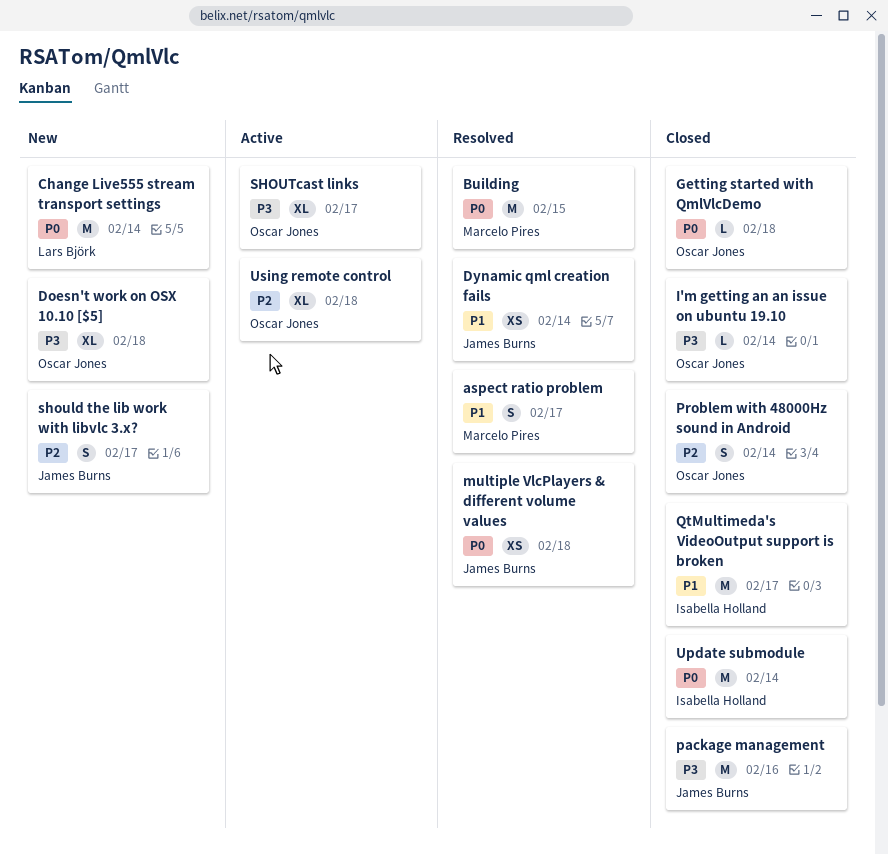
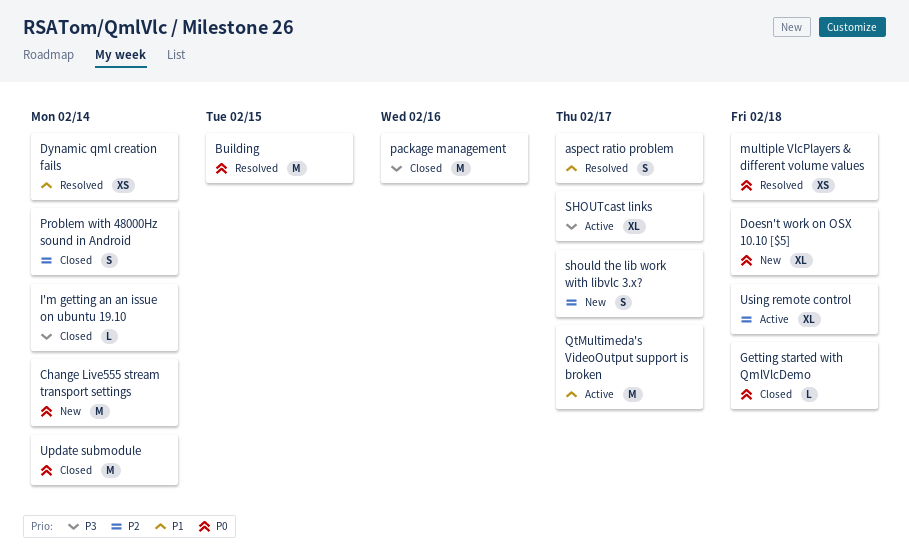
Doesn't work on OSX 10.10 [$5], priority: P3 -> P0
QtMultimeda's VideoOutput support is broken, status: Closed -> Active

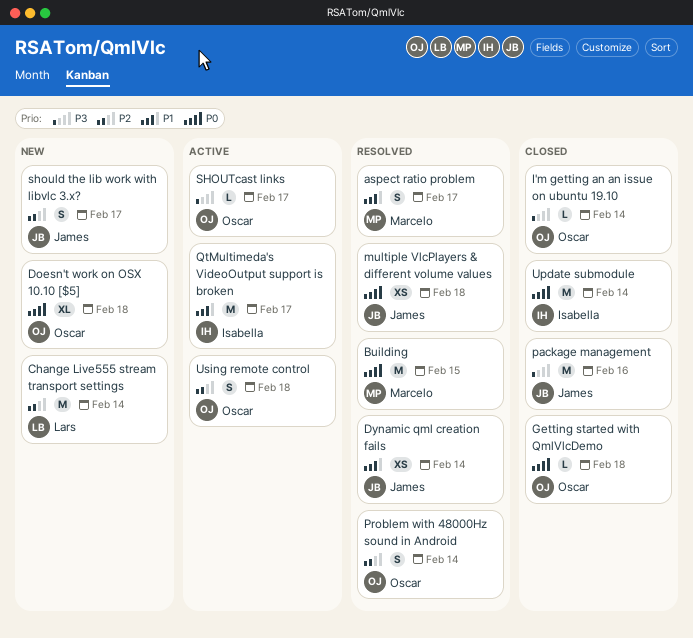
Change Live555 stream transport settings, priority: P0 -> P2
Problem with 48000Hz sound in Android, status: Closed -> Resolved
SHOUTcast links, estimate: XL -> L
Using remote control, estimate: XL -> S

